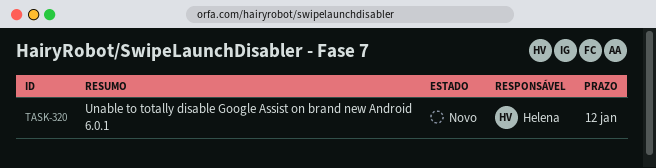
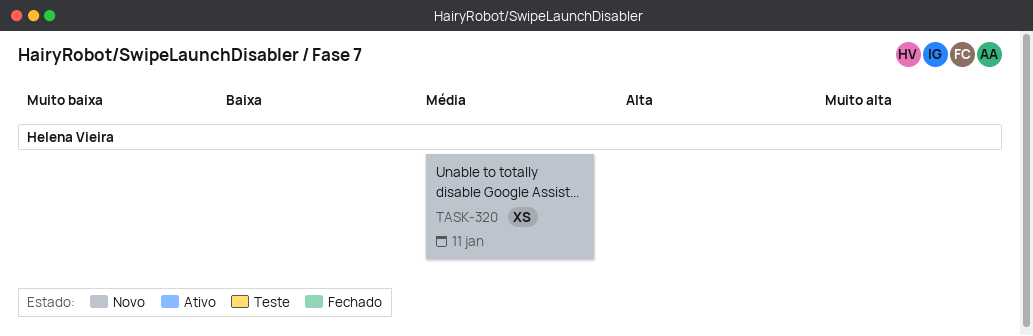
TASK-320, due: Jan 12 -> Jan 11

